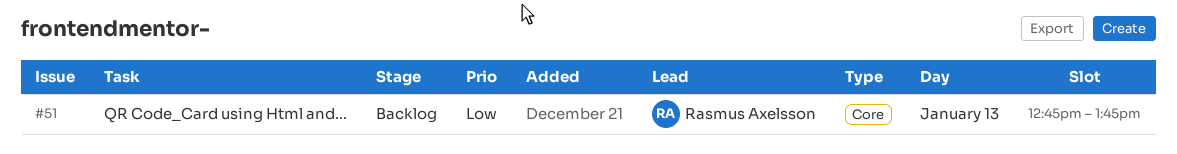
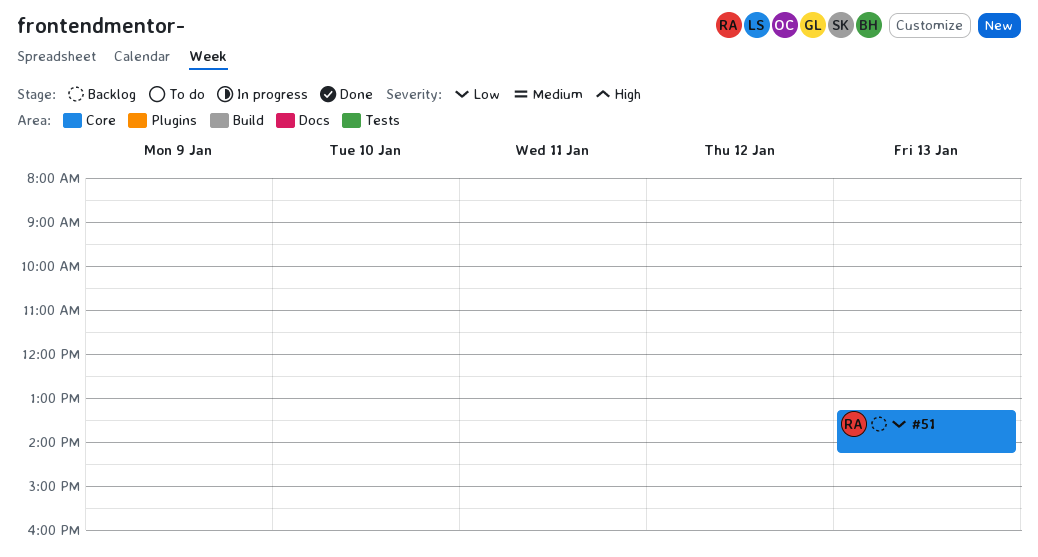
#51, begins: 12:45 -> 13:15
#51, ends: 13:45 -> 14:15

